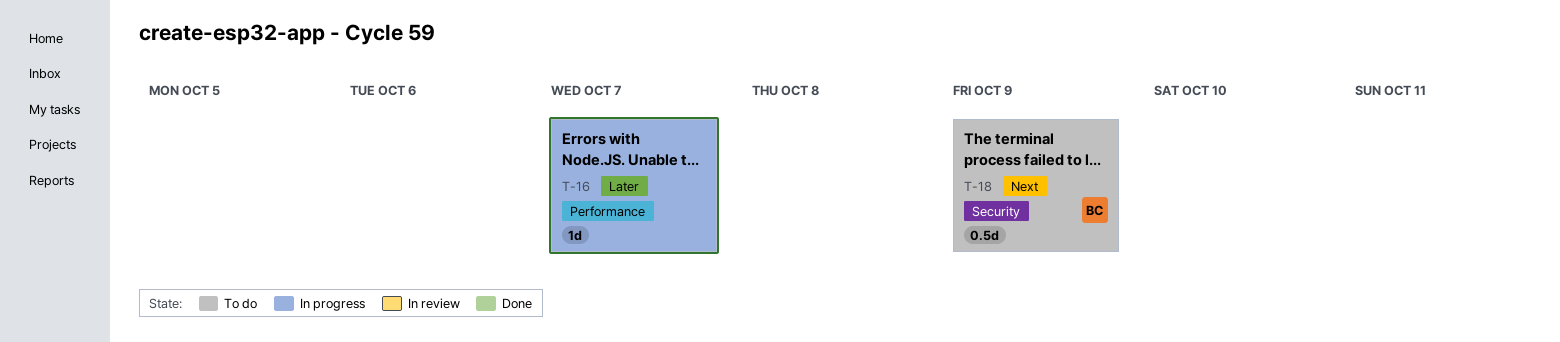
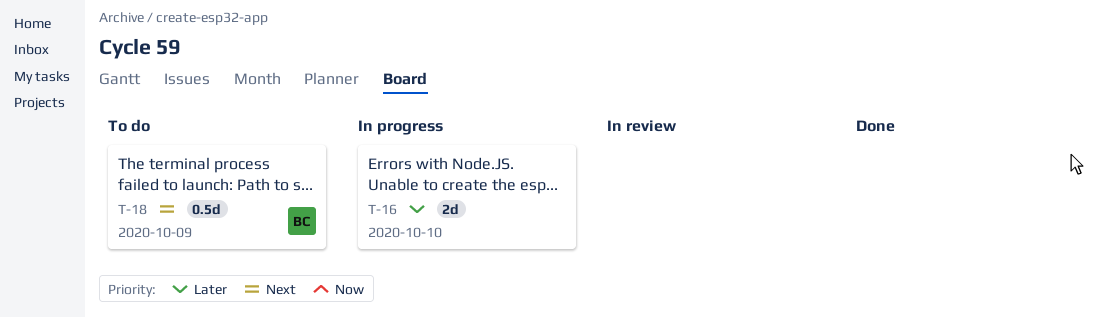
T-16, estimate: 1d -> 2d
T-16, due: Oct 7 -> Oct 10

